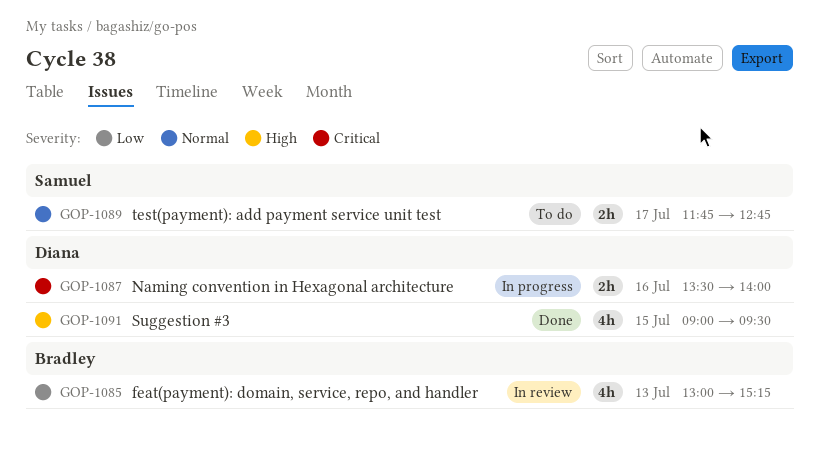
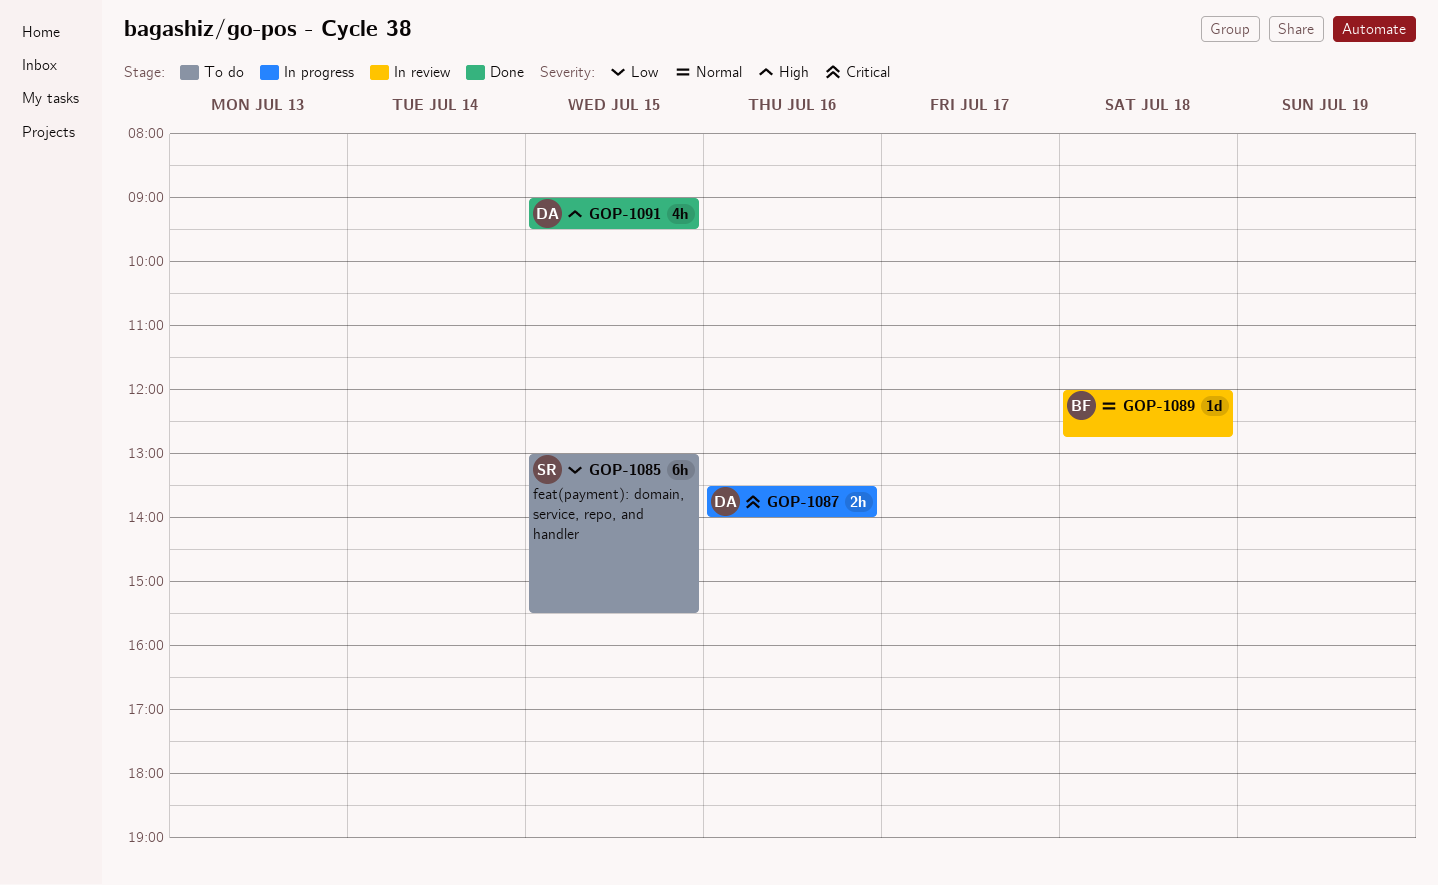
GOP-1085, status: In review -> To do
GOP-1085, owner: Bradley -> Samuel
GOP-1085, estimate: 4h -> 6h
GOP-1085, day: Jul 13 -> Jul 15
GOP-1085, ends: 15:15 -> 15:30
GOP-1089, status: To do -> In review
GOP-1089, owner: Samuel -> Bradley
GOP-1089, estimate: 2h -> 1d
GOP-1089, day: Jul 17 -> Jul 18
GOP-1089, begins: 11:45 -> 12:00

